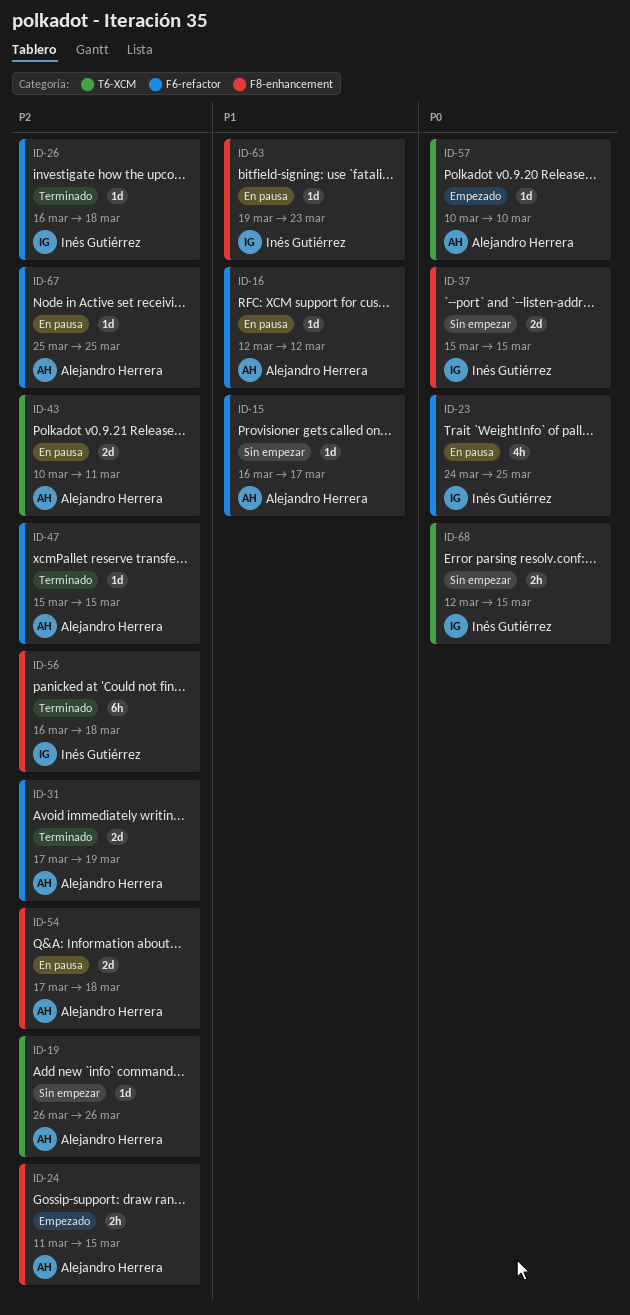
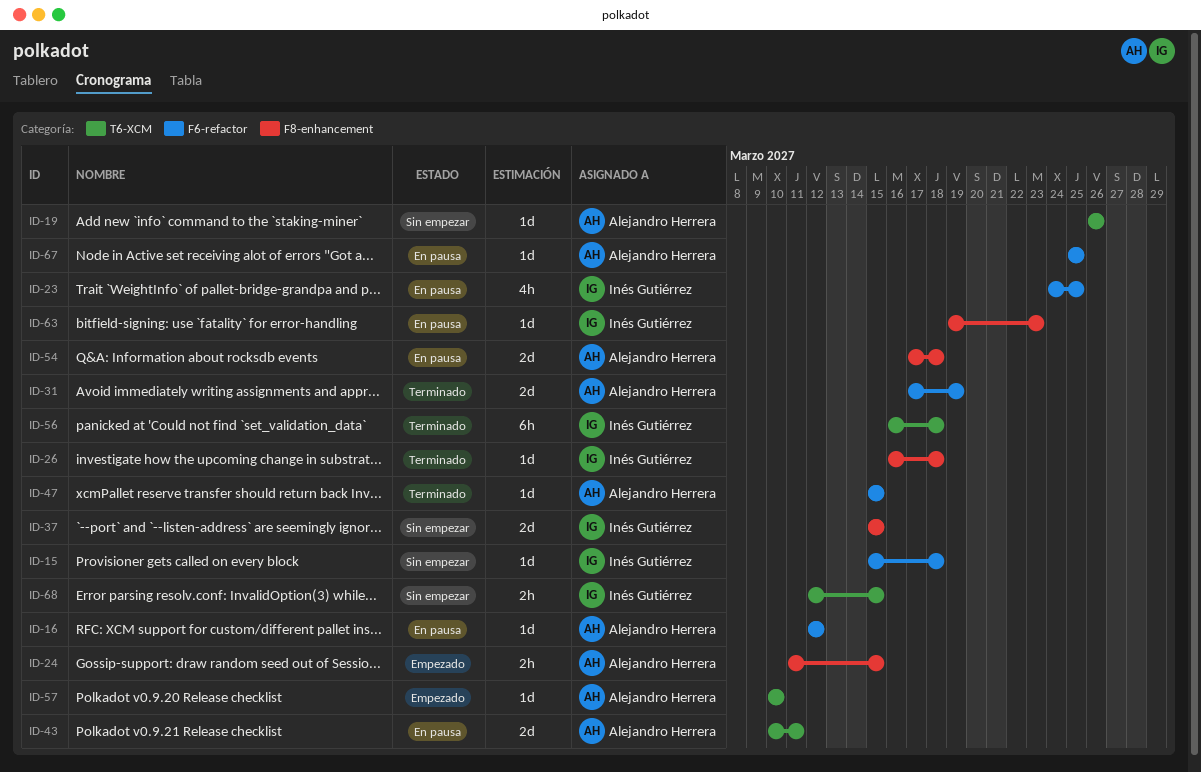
ID-15, owner: Alejandro Herrera -> Inés Gutiérrez
ID-15, start: Mar 16 -> Mar 15
ID-15, due: Mar 17 -> Mar 18
ID-26, label: F6-refactor -> F8-enhancement
ID-56, label: F8-enhancement -> T6-XCM

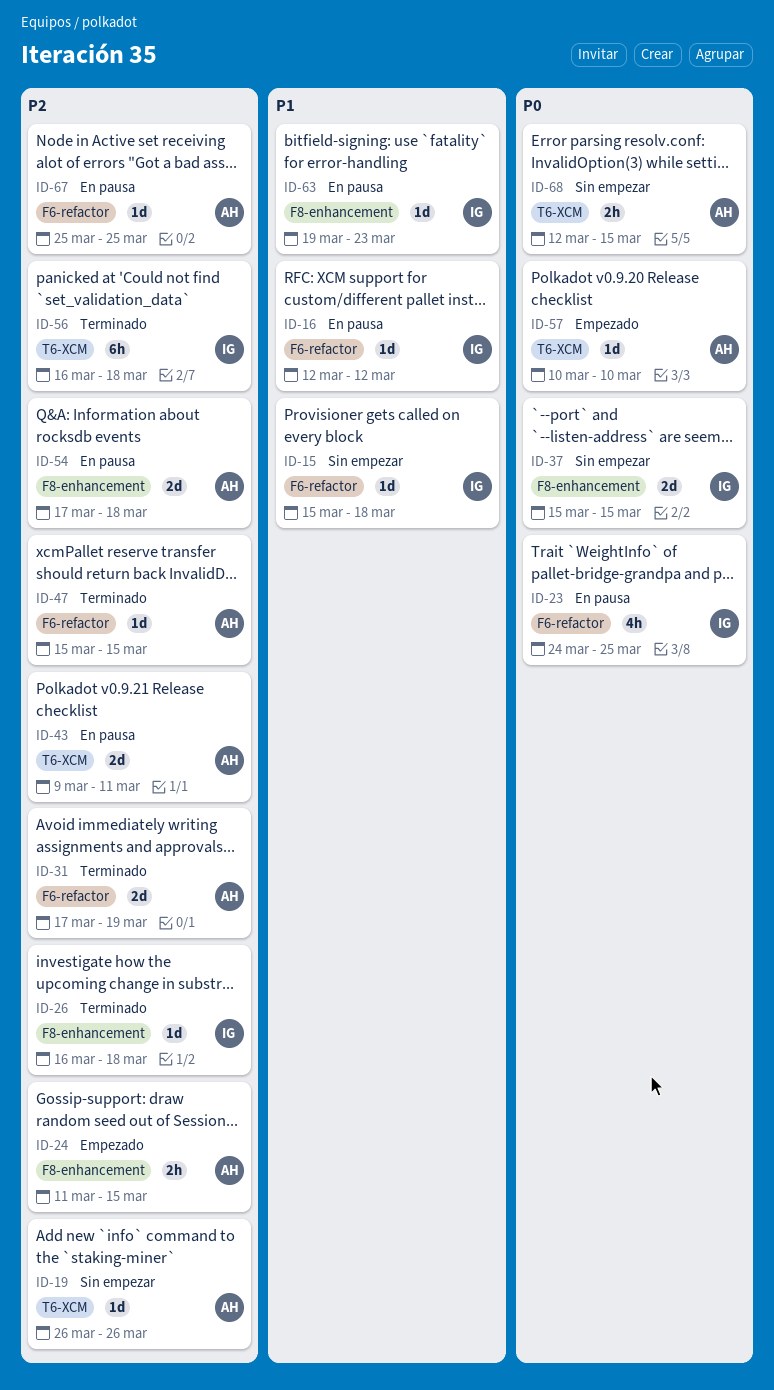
ID-16, owner: Alejandro Herrera -> Inés Gutiérrez
ID-43, start: Mar 10 -> Mar 9
ID-68, owner: Inés Gutiérrez -> Alejandro Herrera

